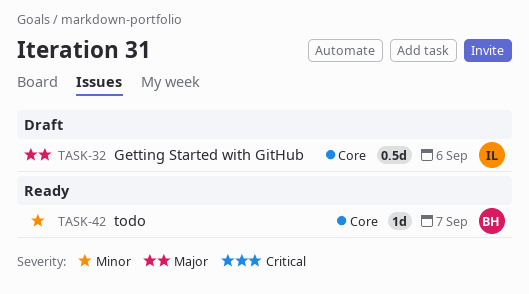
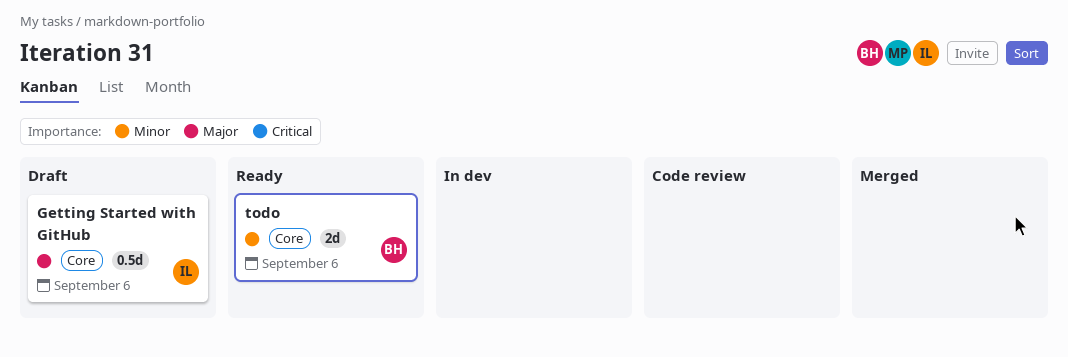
todo, estimate: 1d -> 2d
todo, due: Sep 7 -> Sep 6

